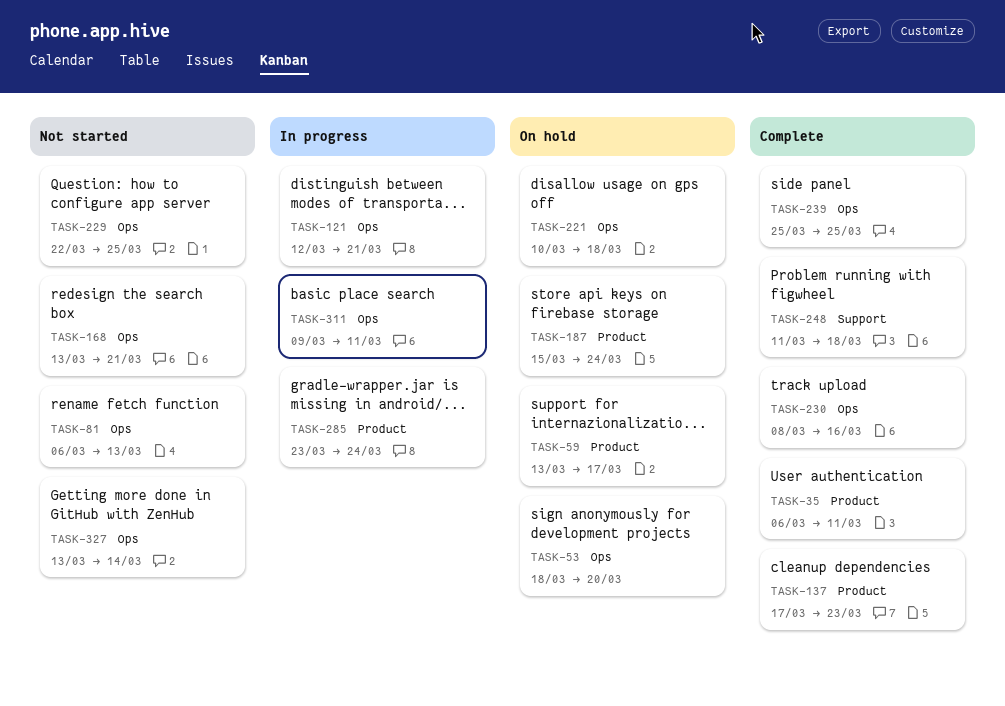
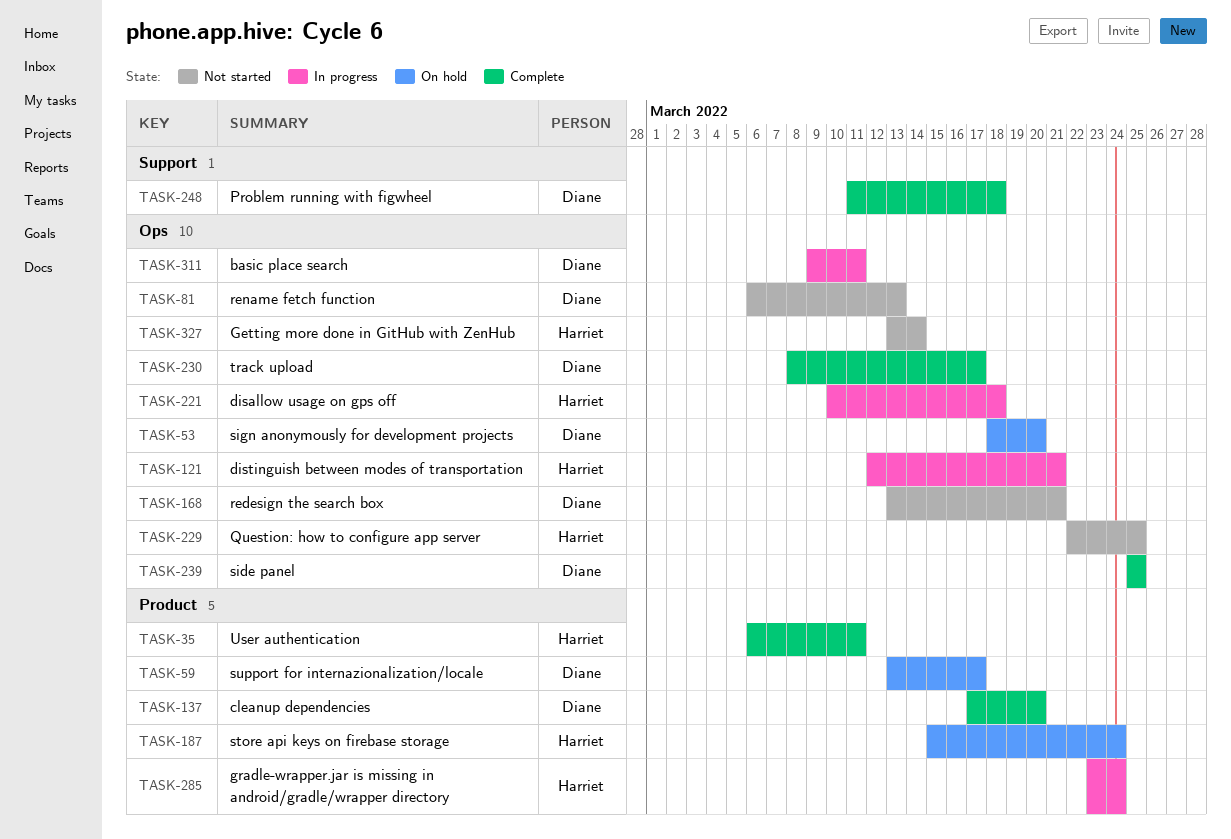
TASK-137, due: Mar 23 -> Mar 20
TASK-221, status: On hold -> In progress
TASK-230, due: Mar 16 -> Mar 17

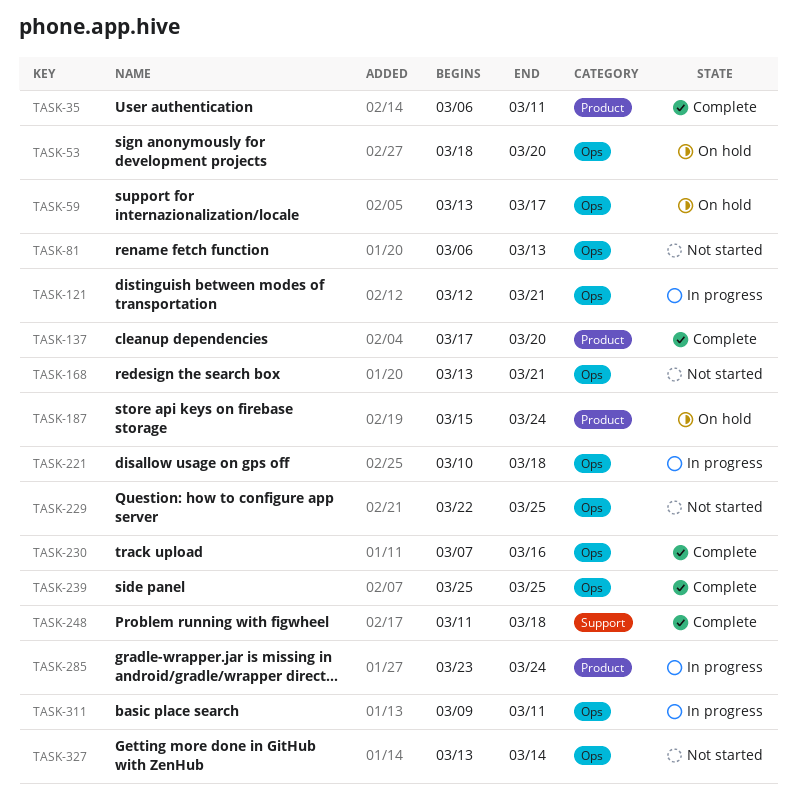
TASK-59, label: Product -> Ops
TASK-230, start: Mar 8 -> Mar 7
TASK-230, due: Mar 17 -> Mar 16

